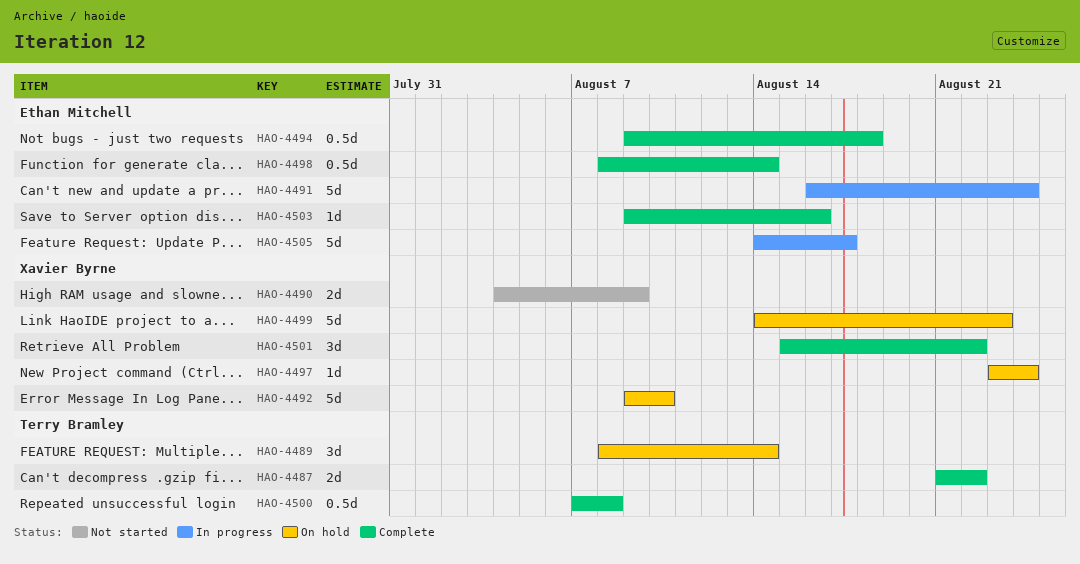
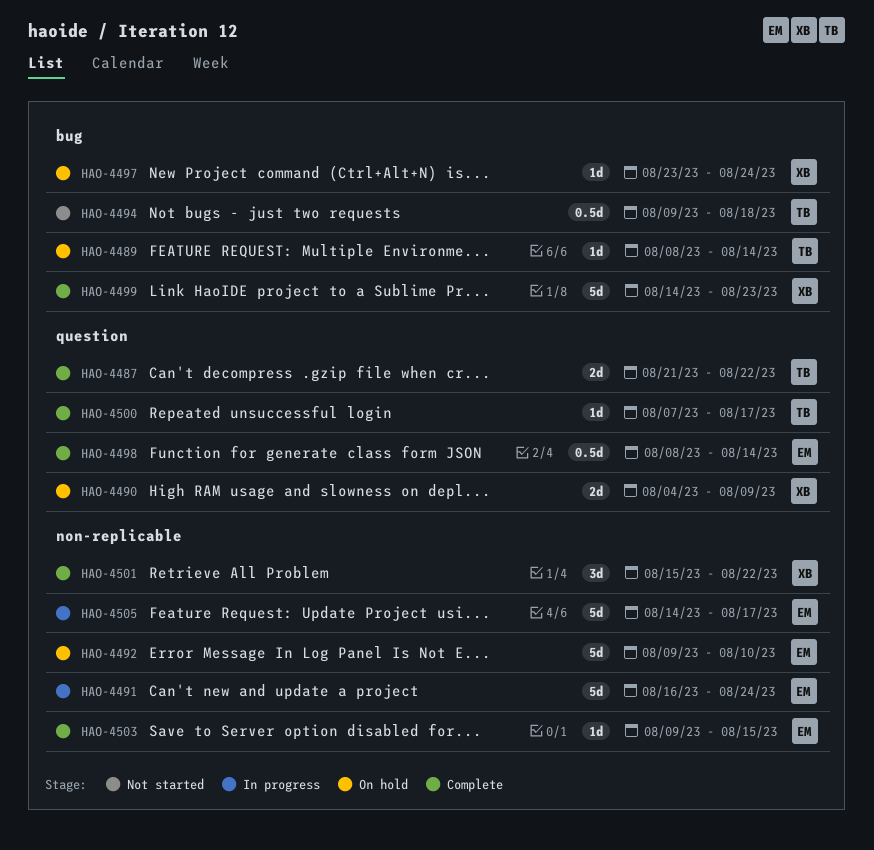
HAO-4489, estimate: 3d -> 1d
HAO-4490, status: Not started -> On hold
HAO-4492, owner: Xavier Byrne -> Ethan Mitchell
HAO-4494, status: Complete -> Not started
HAO-4494, owner: Ethan Mitchell -> Terry Bramley
HAO-4499, status: On hold -> Complete
HAO-4500, estimate: 0.5d -> 1d
HAO-4500, due: Aug 8 -> Aug 17
HAO-4503, due: Aug 16 -> Aug 15

